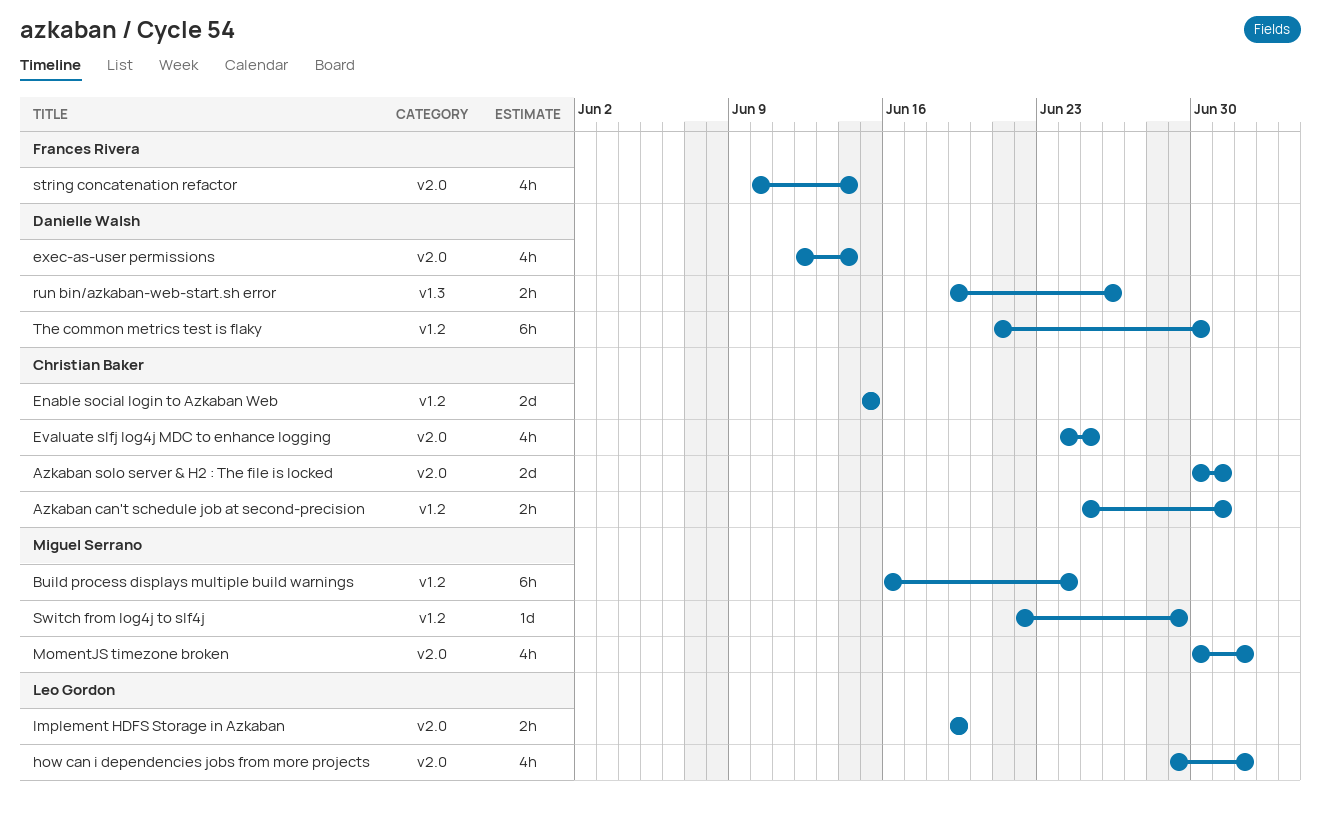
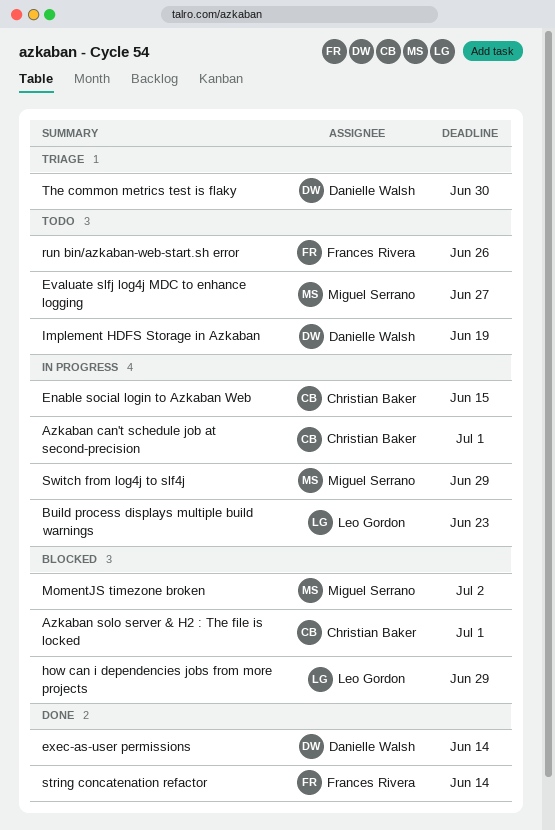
Build process displays multiple build warnings, owner: Miguel Serrano -> Leo Gordon
Build process displays multiple build warnings, due: Jun 24 -> Jun 23
Evaluate slfj log4j MDC to enhance logging, owner: Christian Baker -> Miguel Serrano
Evaluate slfj log4j MDC to enhance logging, due: Jun 25 -> Jun 27
how can i dependencies jobs from more projects, due: Jul 2 -> Jun 29
Implement HDFS Storage in Azkaban, owner: Leo Gordon -> Danielle Walsh
run bin/azkaban-web-start.sh error, owner: Danielle Walsh -> Frances Rivera

